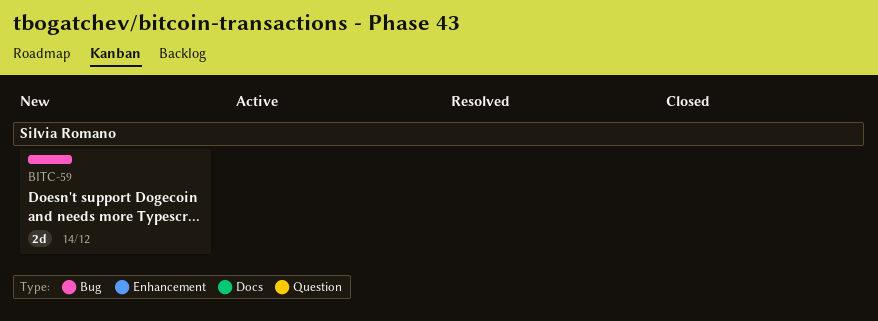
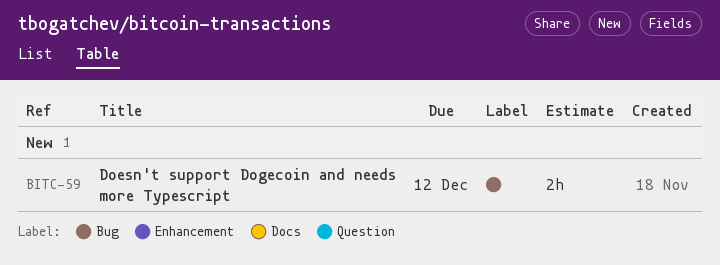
BITC-59, estimate: 2d -> 2h
BITC-59, due: Dec 14 -> Dec 12

